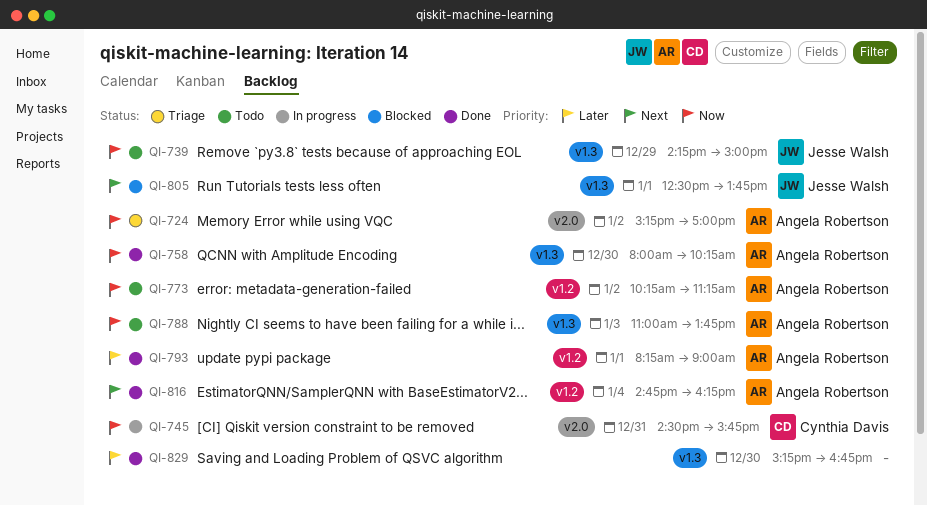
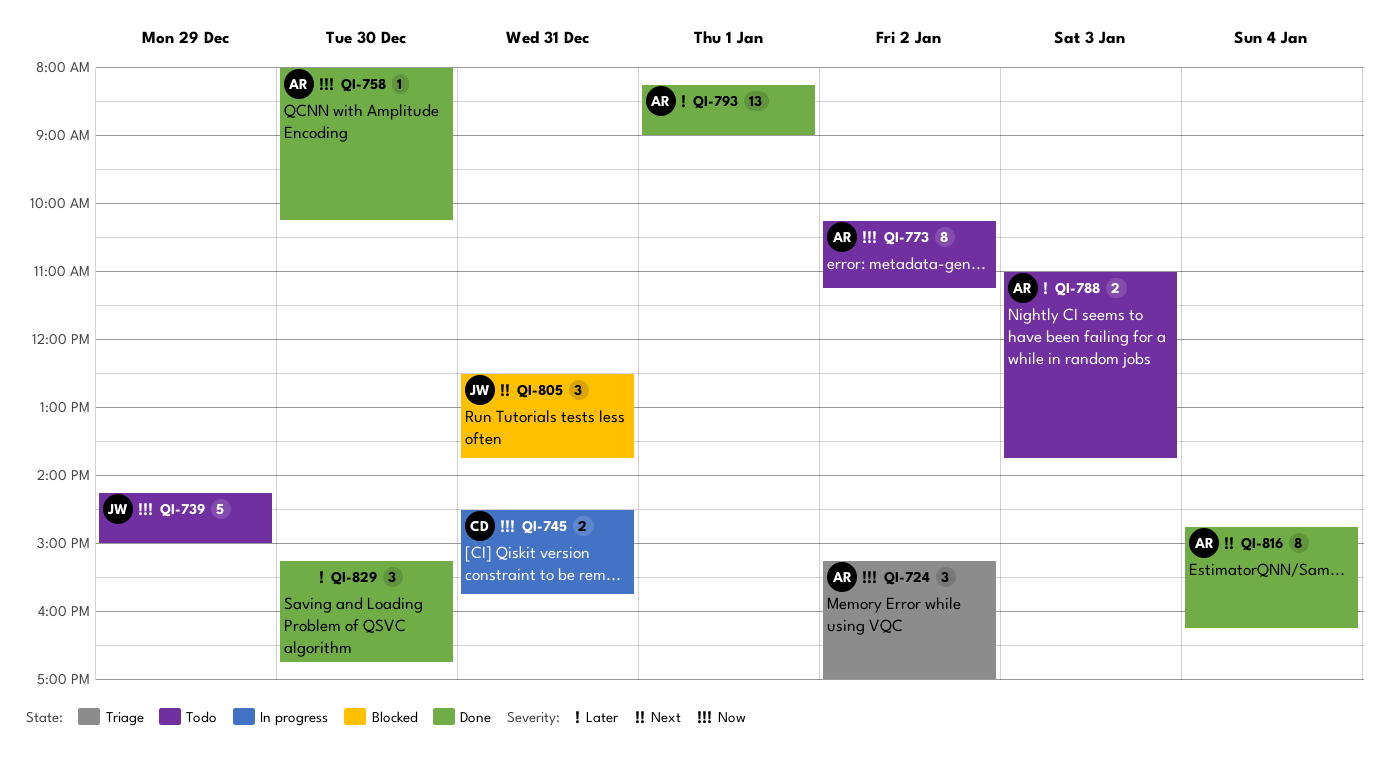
QI-788, priority: Now -> Later
QI-805, day: Jan 1 -> Dec 31

